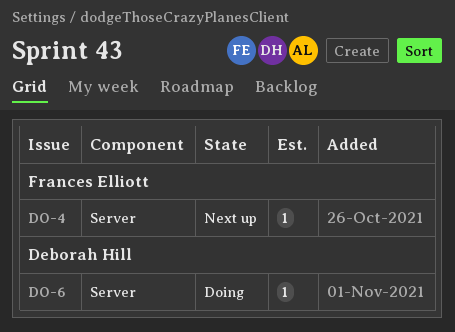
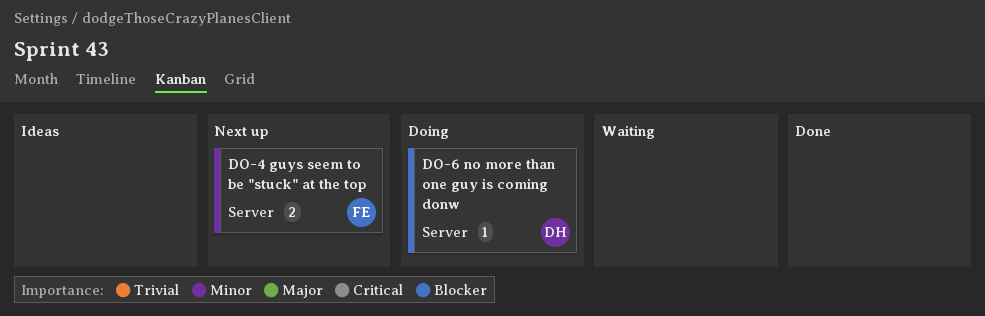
DO-4, estimate: 1 -> 2

